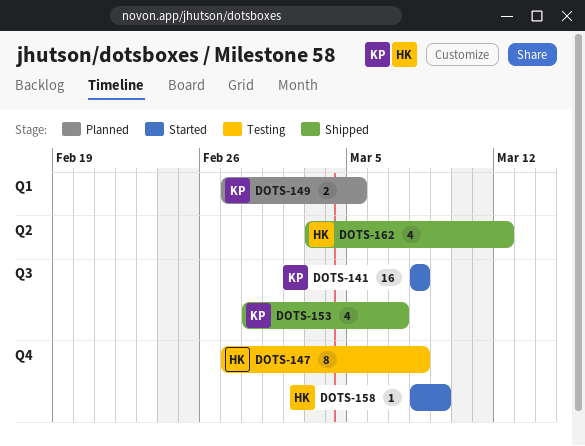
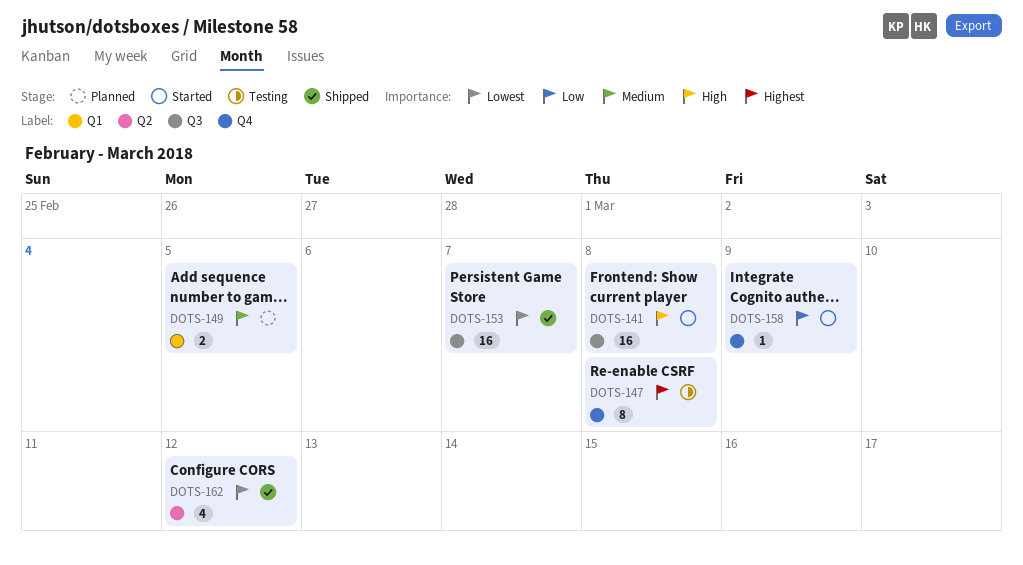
DOTS-153, estimate: 4 -> 16

